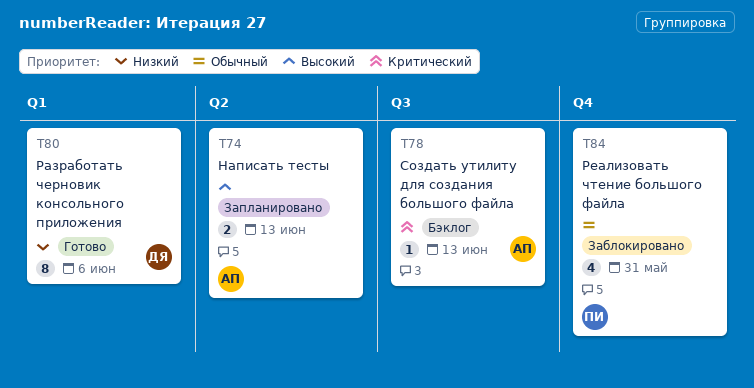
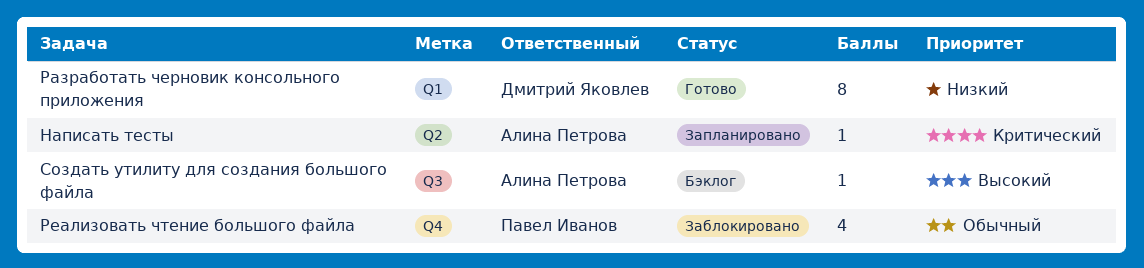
Написать тесты, priority: Высокий -> Критический
Написать тесты, estimate: 2 -> 1
Создать утилиту для создания большого файла, priority: Критический -> Высокий

